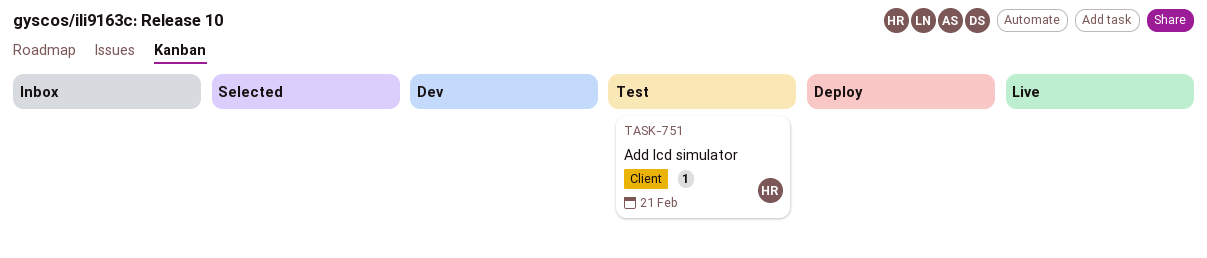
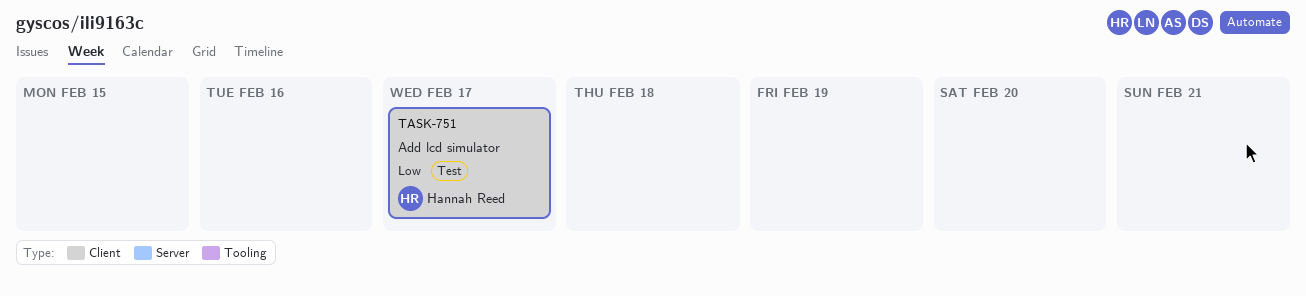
TASK-751, due: Feb 21 -> Feb 17

